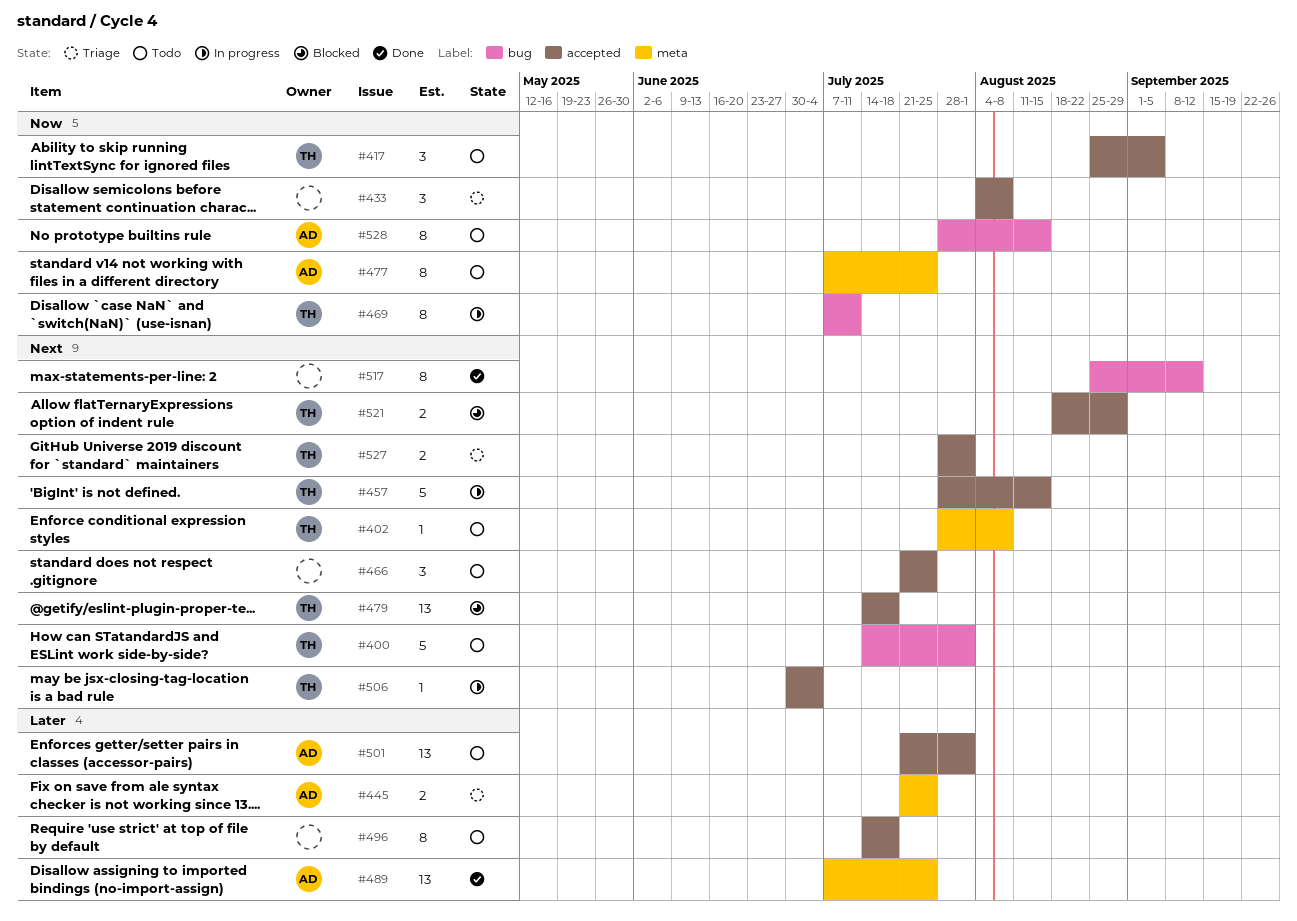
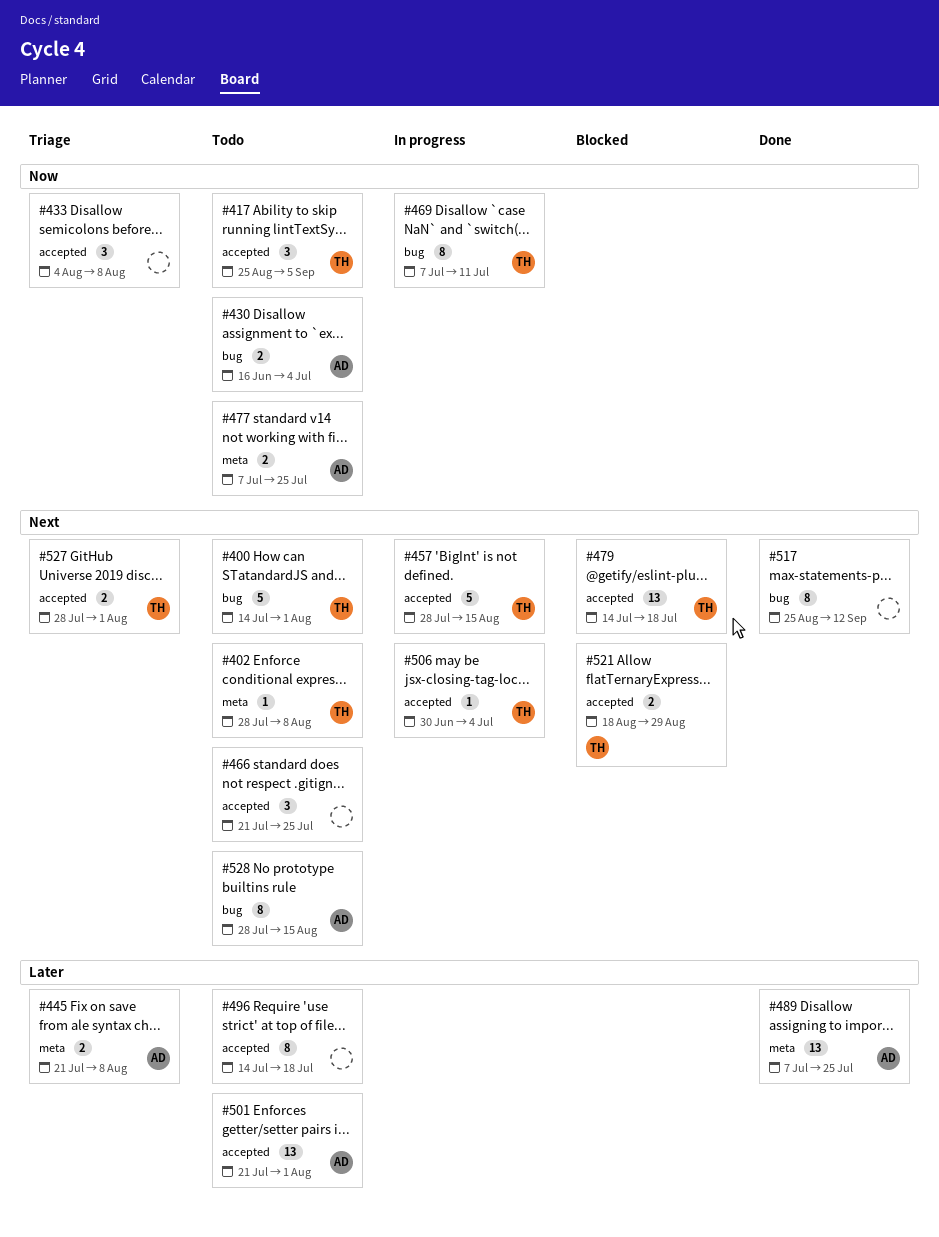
#430: none -> present
#445, due: Jul 25 -> Aug 8
#477, estimate: 8 -> 2
#528, priority: Now -> Next

